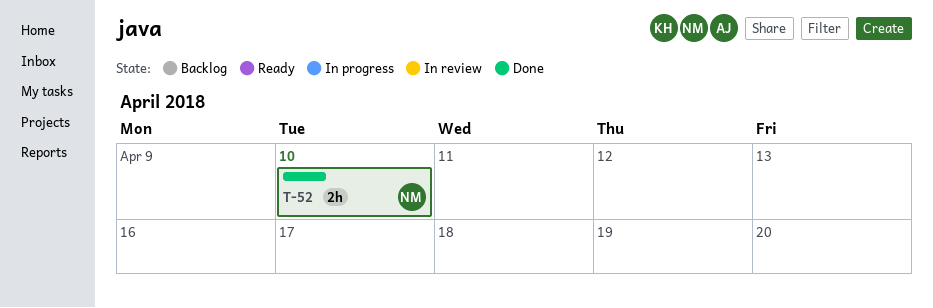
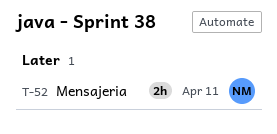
T-52, due: Apr 10 -> Apr 11

